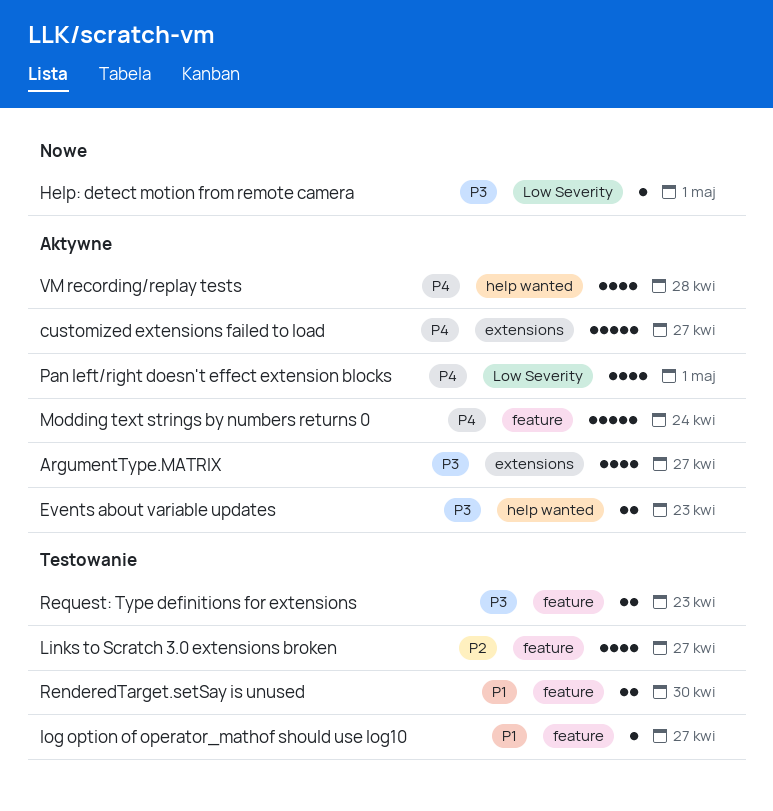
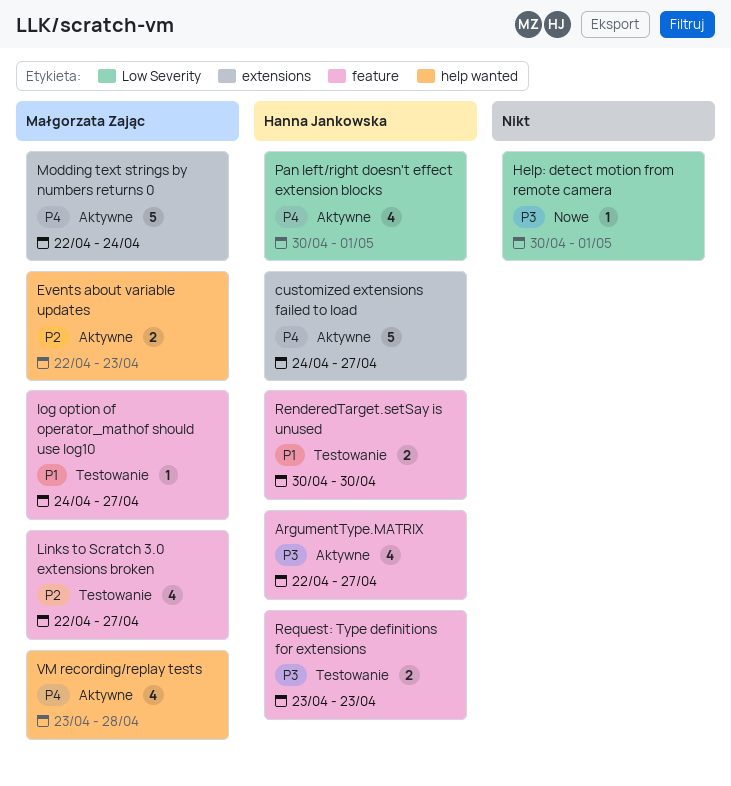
ArgumentType.MATRIX, label: extensions -> feature
Events about variable updates, priority: P3 -> P2
Modding text strings by numbers returns 0, label: feature -> extensions

